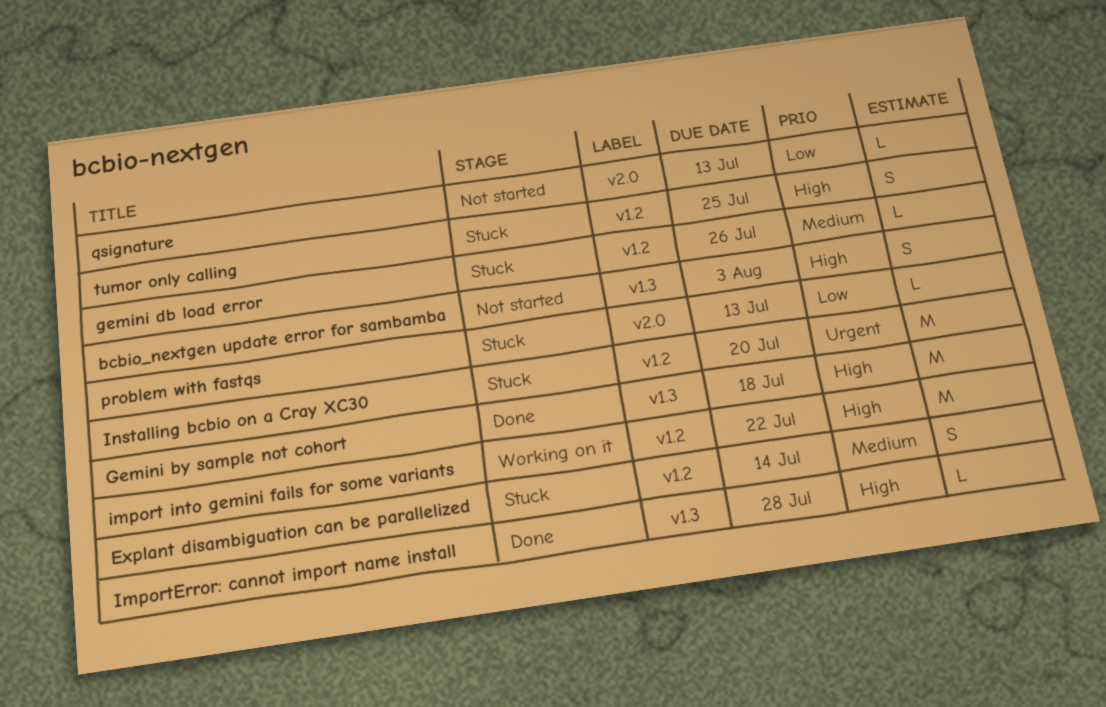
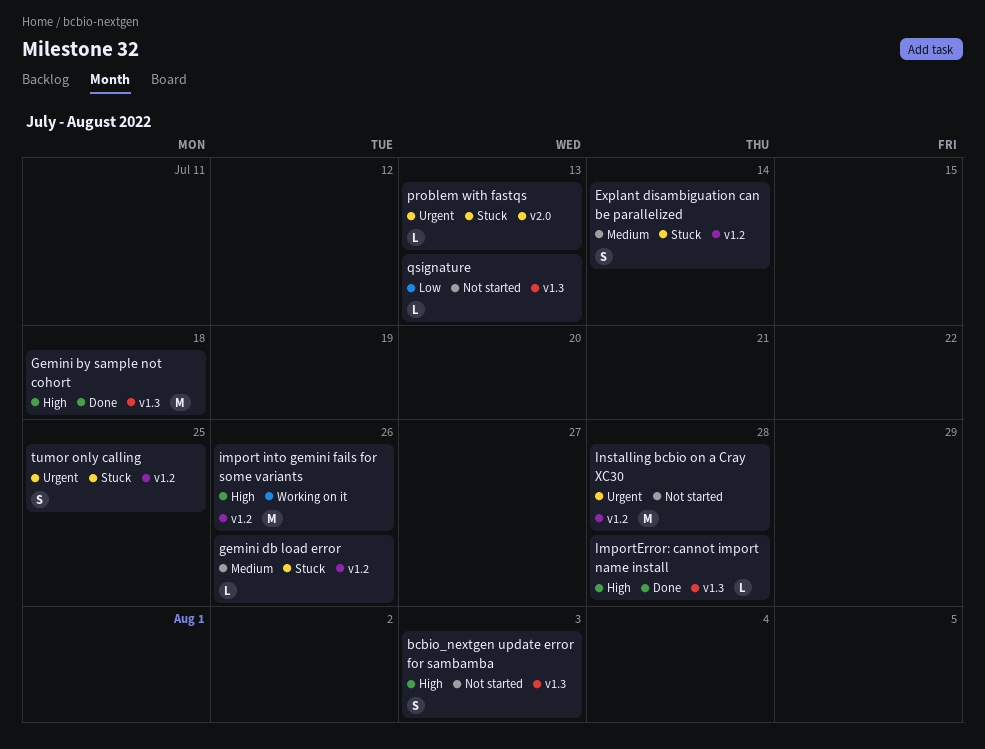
import into gemini fails for some variants, due: Jul 22 -> Jul 26
Installing bcbio on a Cray XC30, status: Stuck -> Not started
Installing bcbio on a Cray XC30, due: Jul 20 -> Jul 28
problem with fastqs, priority: Low -> Urgent
qsignature, label: v2.0 -> v1.3
tumor only calling, priority: High -> Urgent

